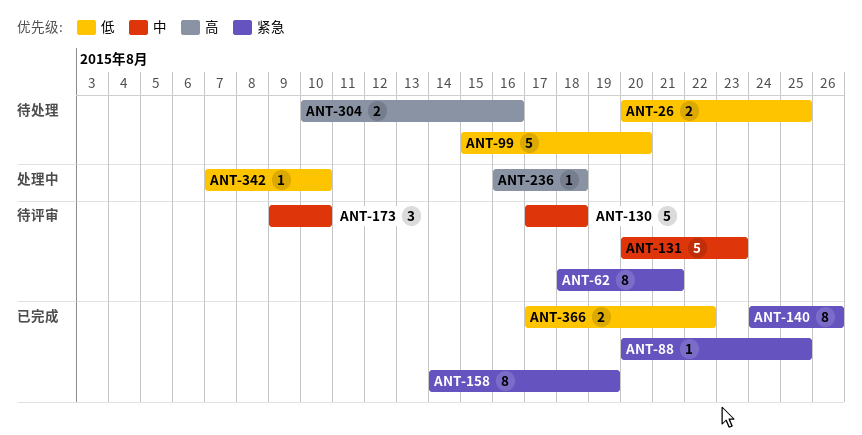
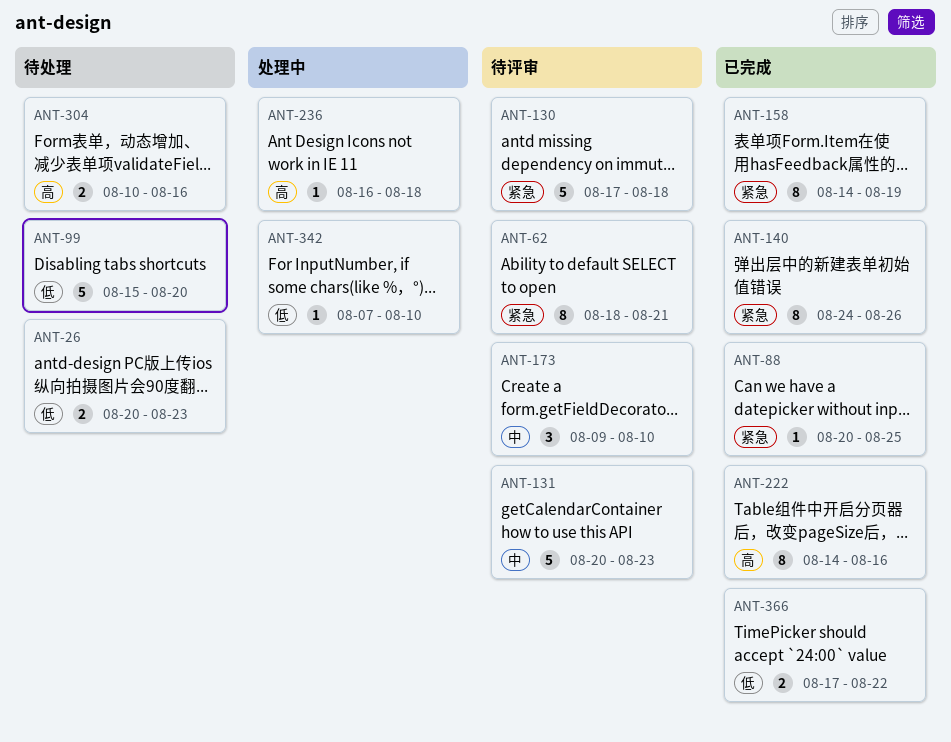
ANT-26, due: Aug 25 -> Aug 23
ANT-130, priority: 中 -> 紧急
ANT-222: none -> present

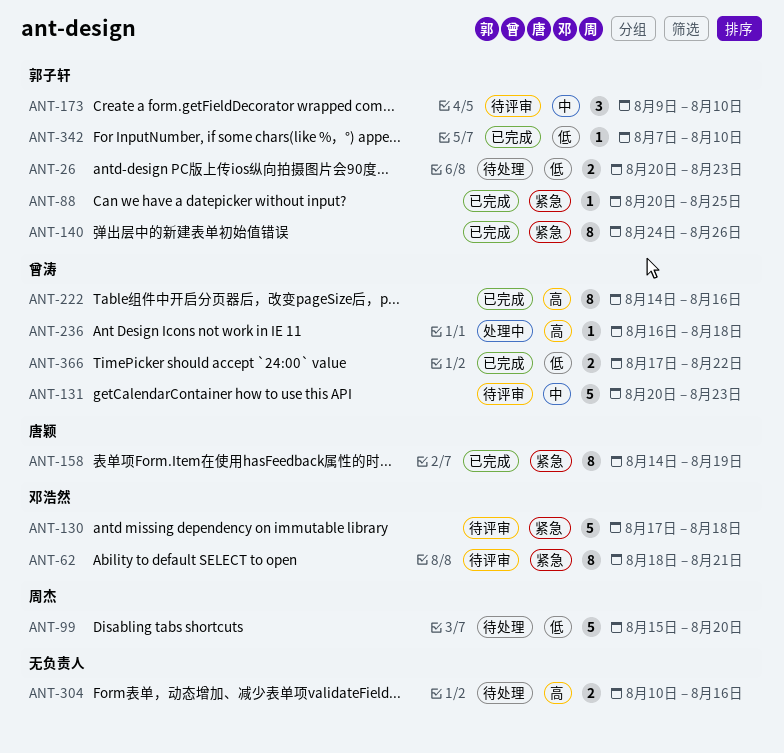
ANT-342, status: 处理中 -> 已完成

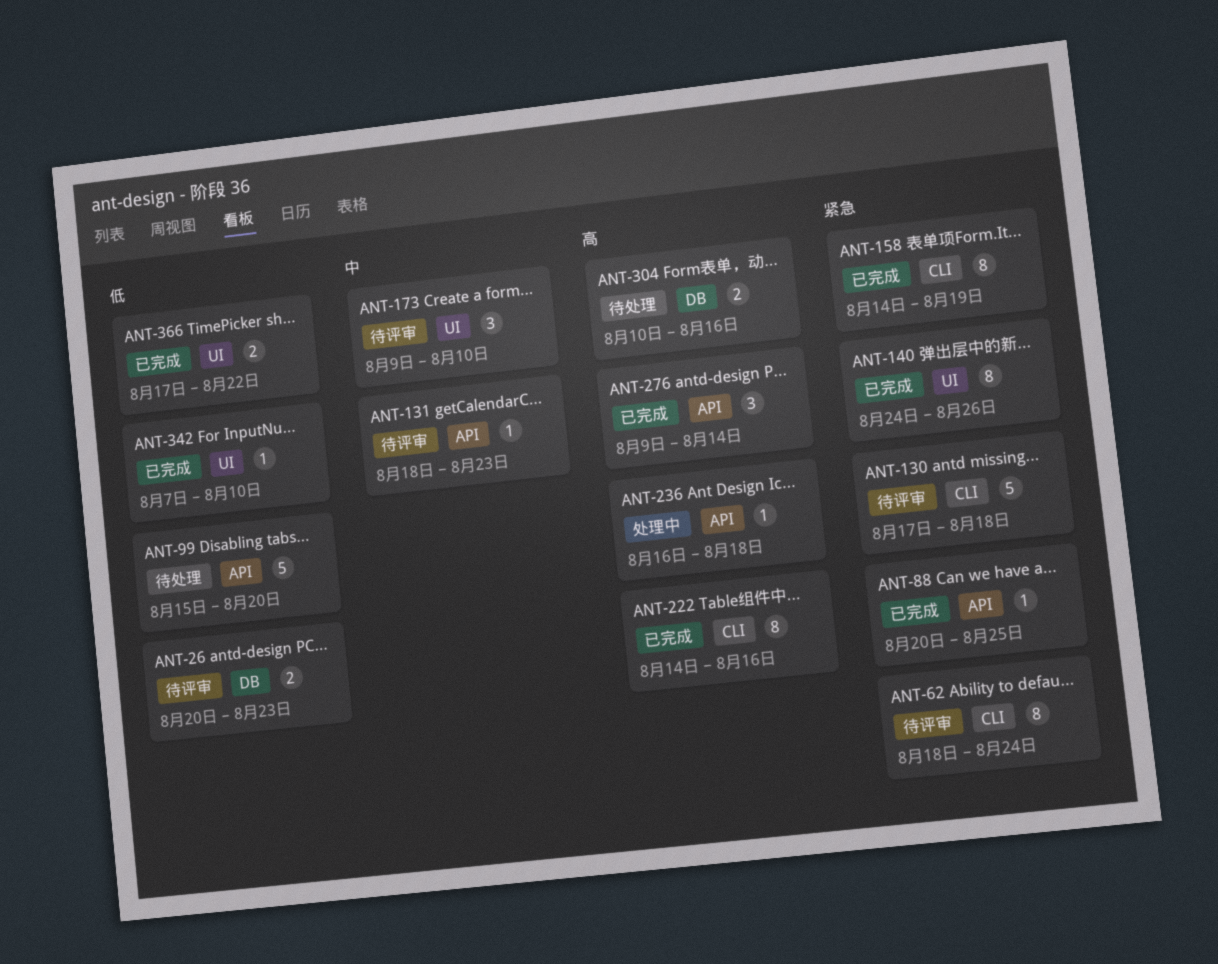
ANT-26, status: 待处理 -> 待评审
ANT-62, due: Aug 21 -> Aug 24
ANT-131, estimate: 5 -> 1
ANT-131, start: Aug 20 -> Aug 18
ANT-276: none -> present

